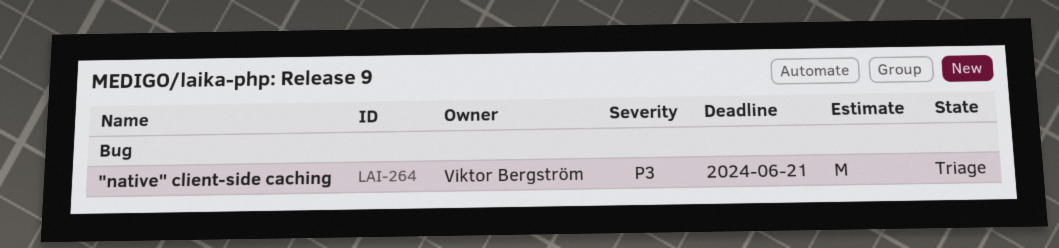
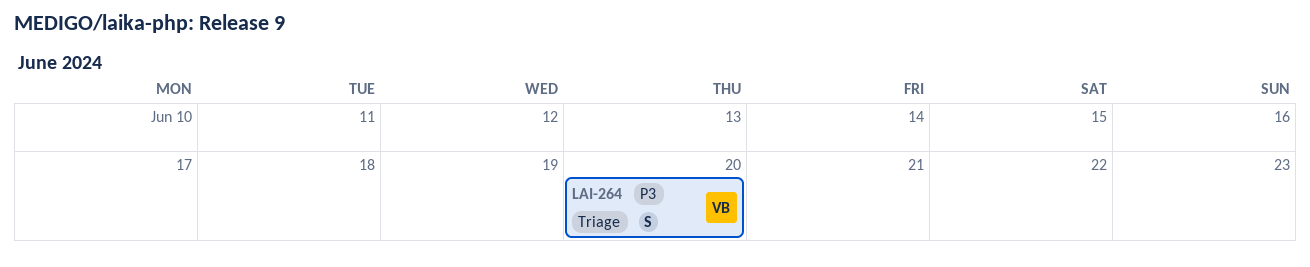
LAI-264, estimate: M -> S
LAI-264, due: Jun 21 -> Jun 20

